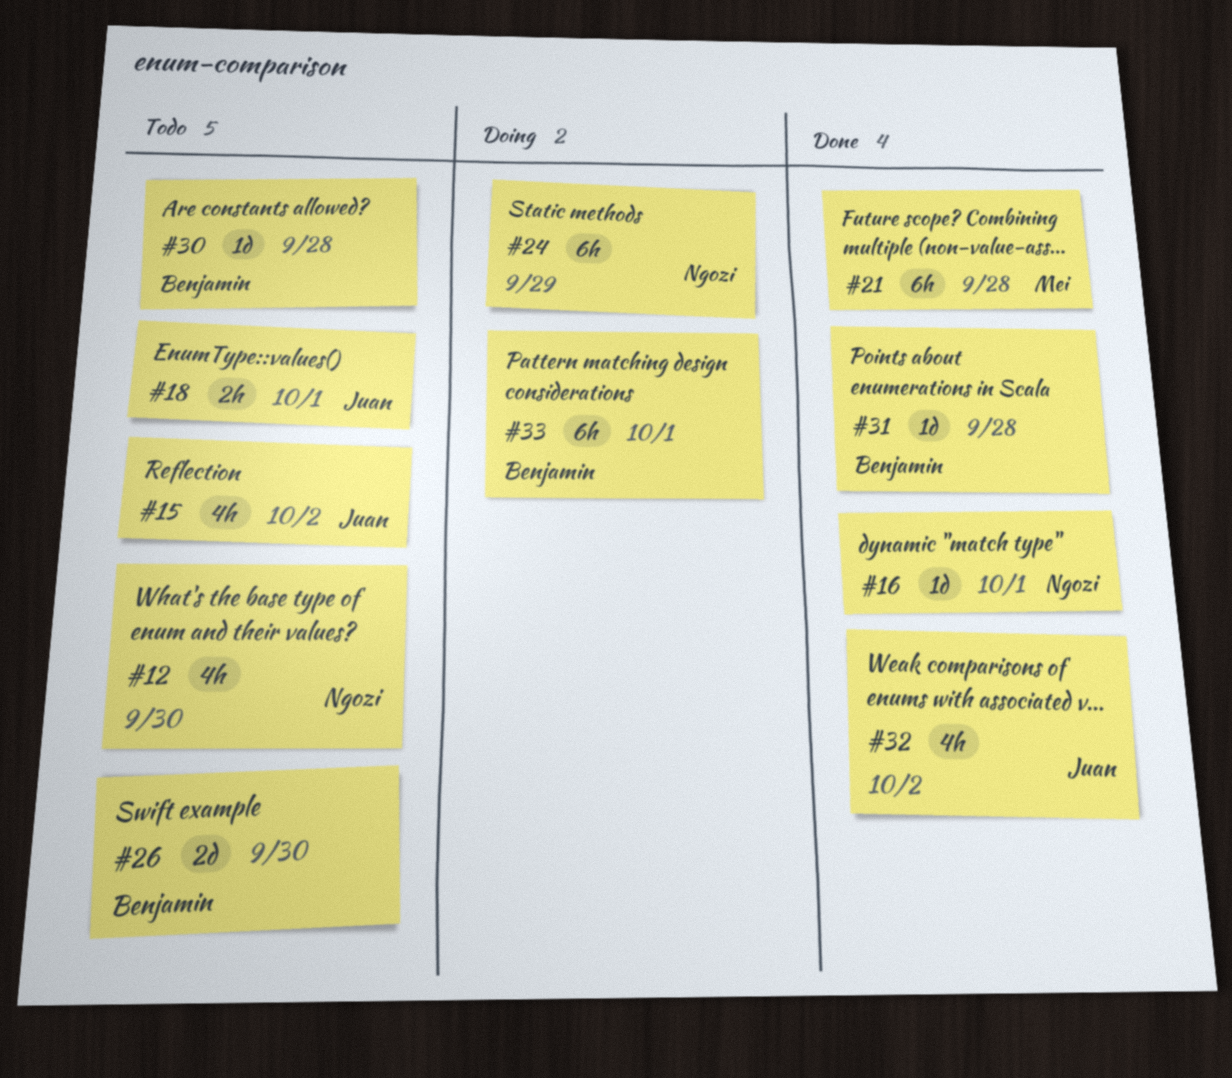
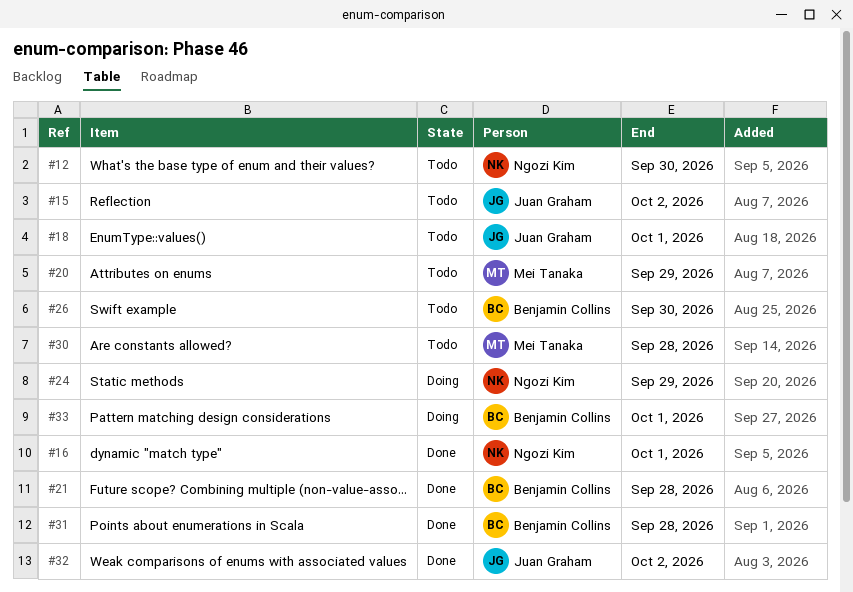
#20: none -> present
#21, owner: Mei Tanaka -> Benjamin Collins
#30, owner: Benjamin Collins -> Mei Tanaka

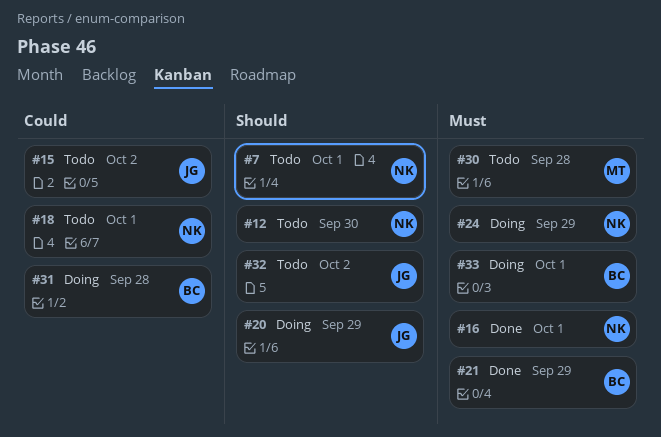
#7: none -> present
#18, owner: Juan Graham -> Ngozi Kim
#20, status: Todo -> Doing
#20, owner: Mei Tanaka -> Juan Graham
#21, due: Sep 28 -> Sep 29
#26: present -> none
#31, status: Done -> Doing
#32, status: Done -> Todo

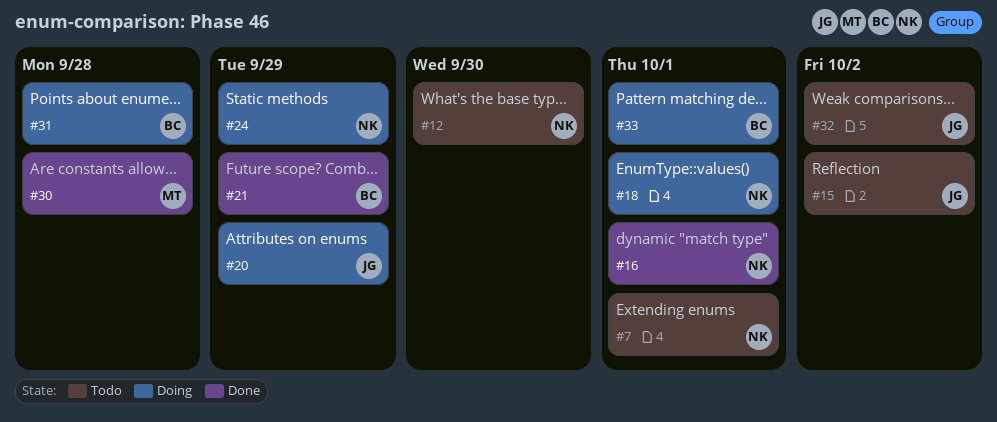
#18, status: Todo -> Doing
#30, status: Todo -> Done

